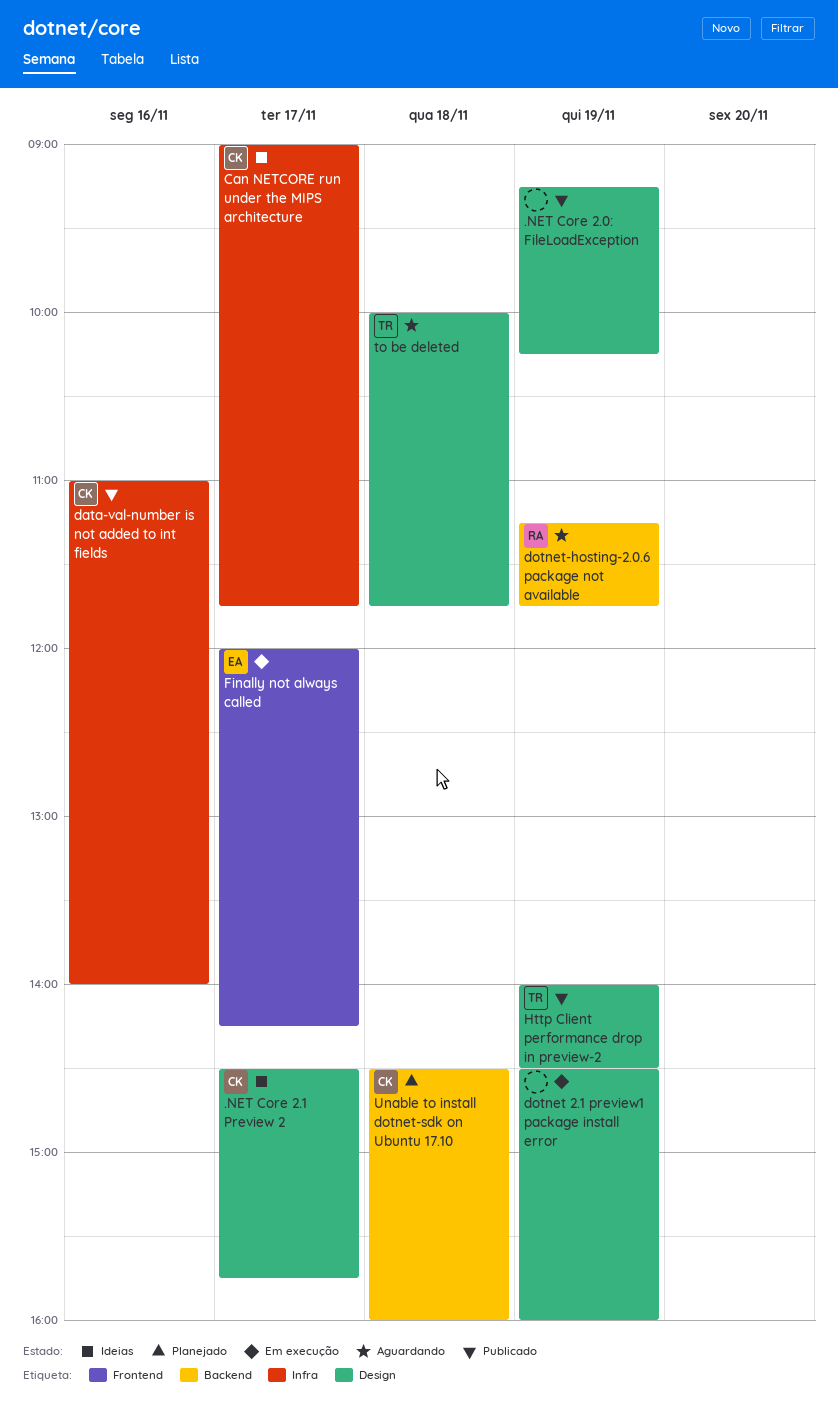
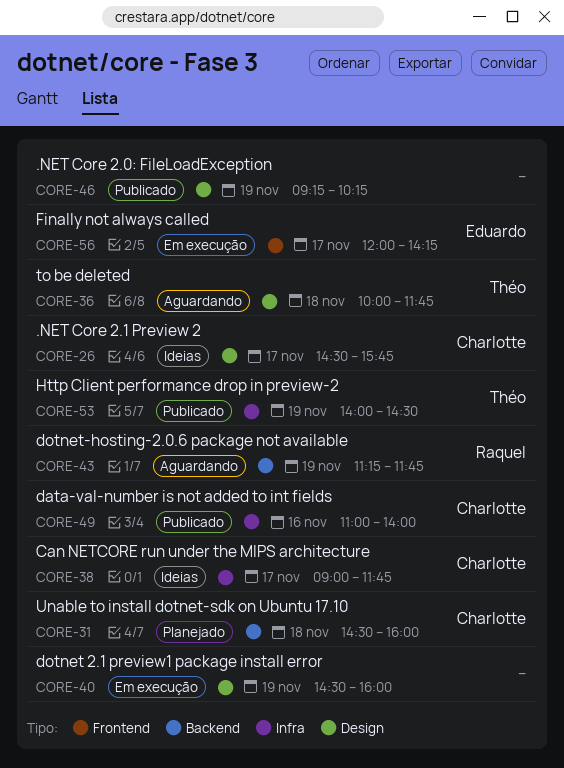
Http Client performance drop in preview-2, label: Design -> Infra

